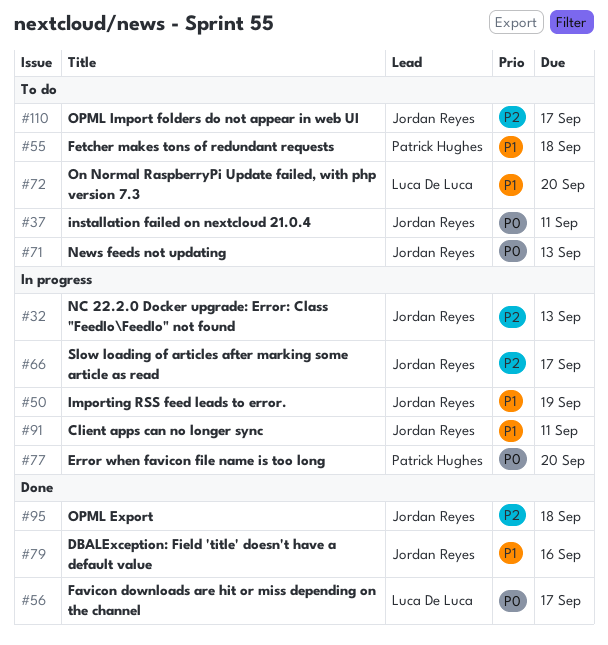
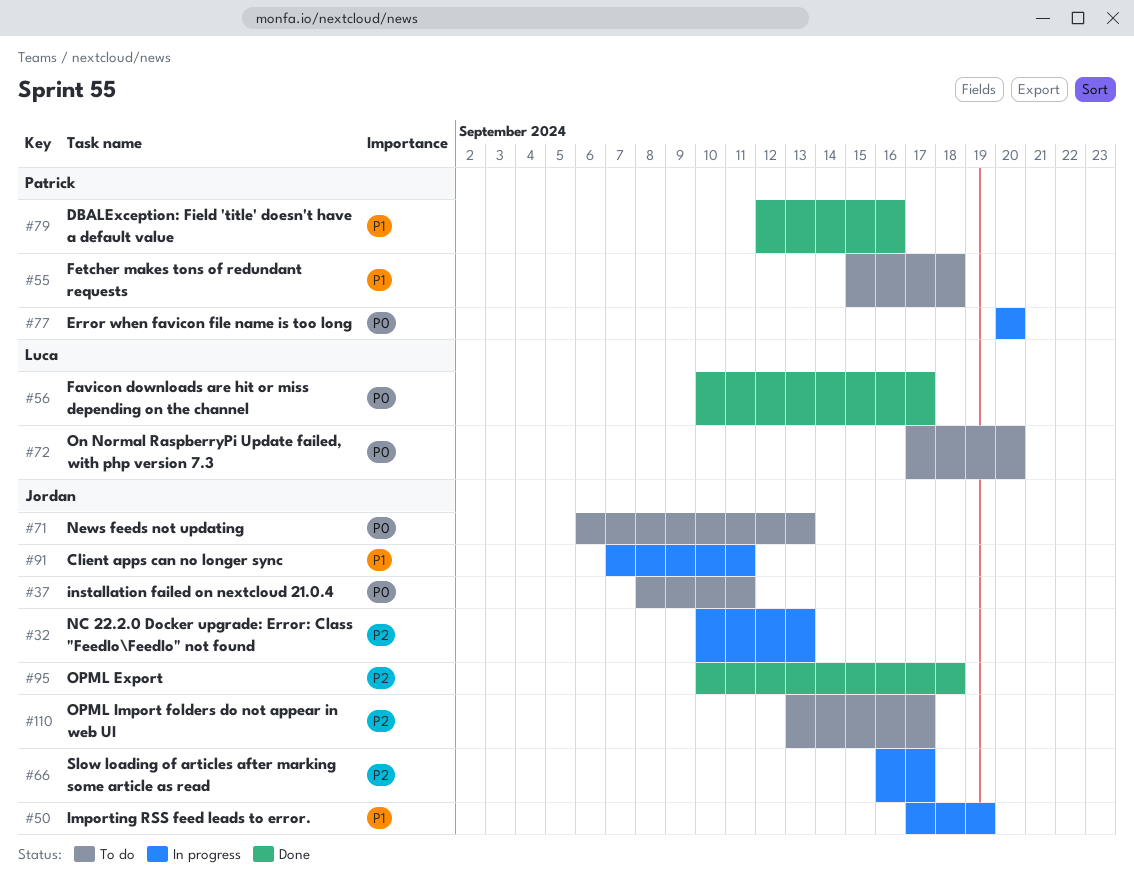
#72, priority: P1 -> P0
#79, owner: Jordan Reyes -> Patrick Hughes

